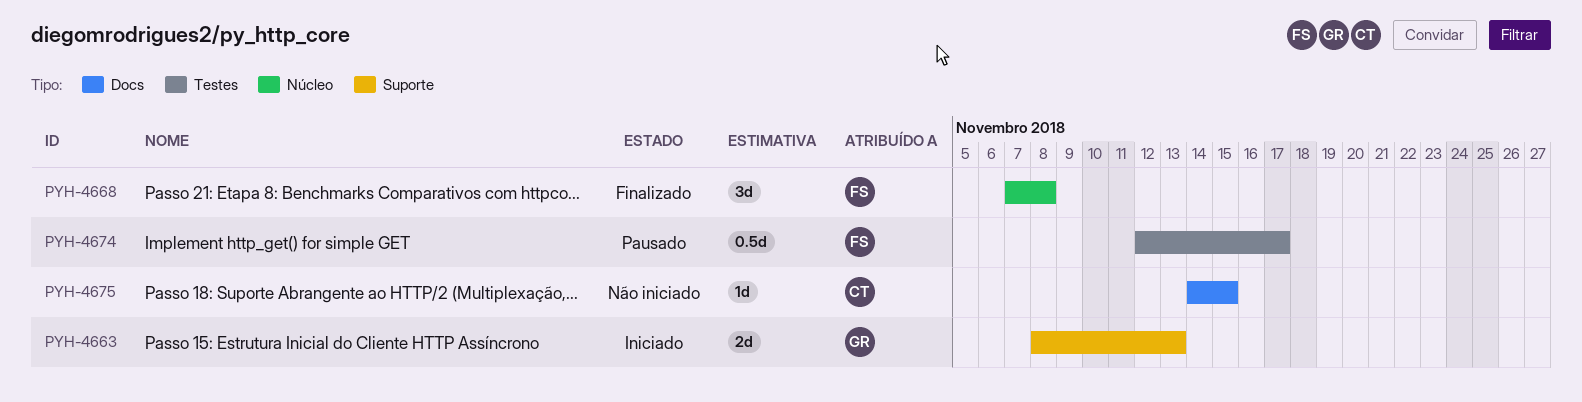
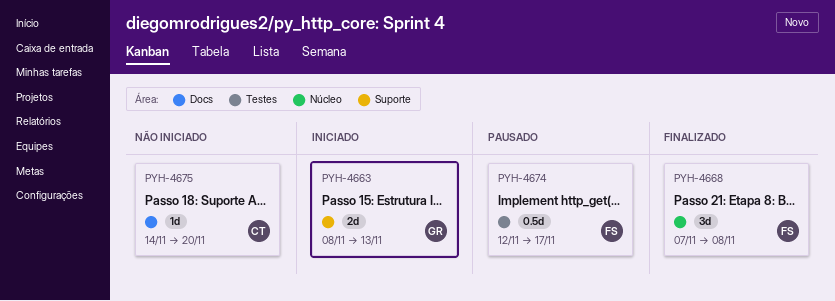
PYH-4675, due: Nov 15 -> Nov 20

